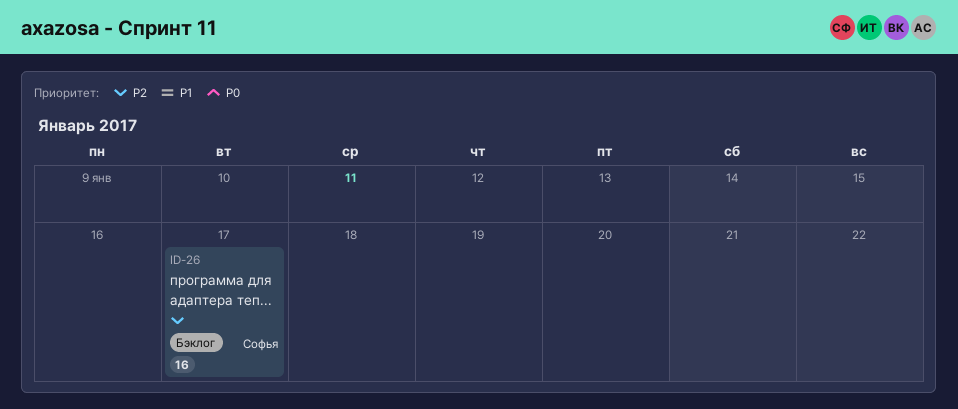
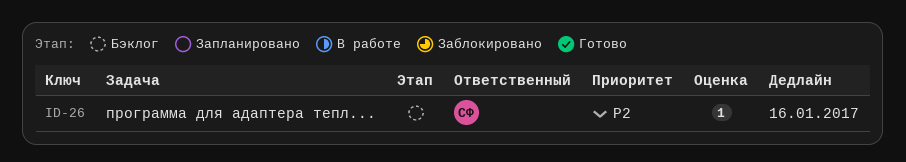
ID-26, estimate: 16 -> 1
ID-26, due: Jan 17 -> Jan 16

